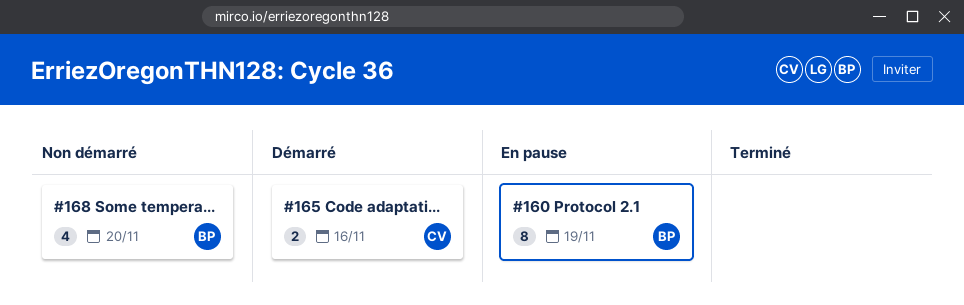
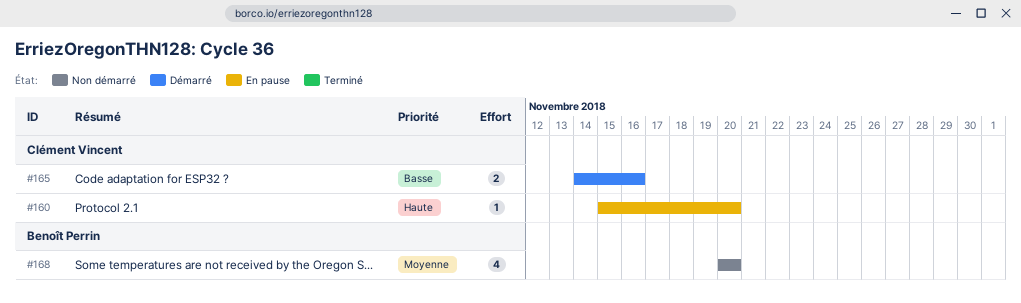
#160, owner: Benoît Perrin -> Clément Vincent
#160, estimate: 8 -> 1
#160, due: Nov 19 -> Nov 20

